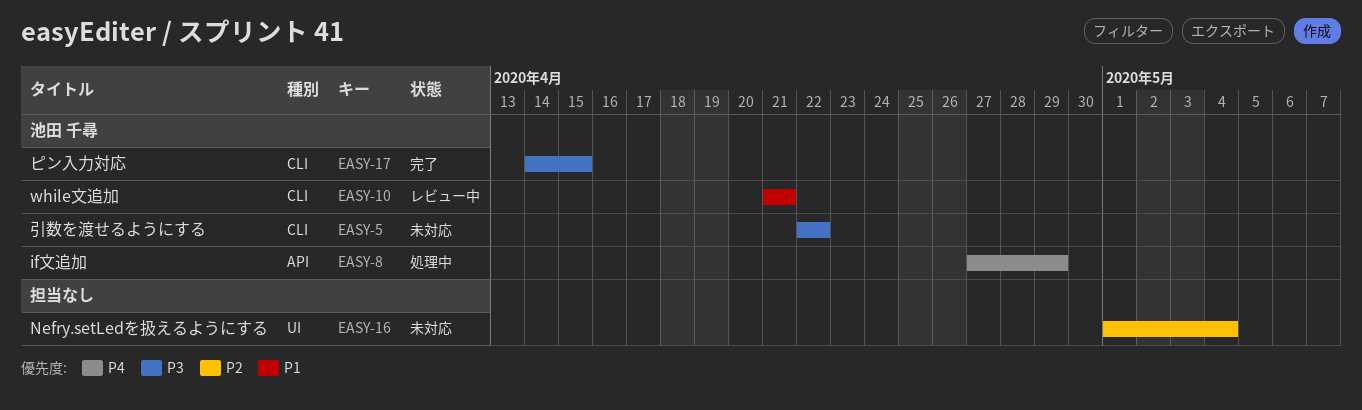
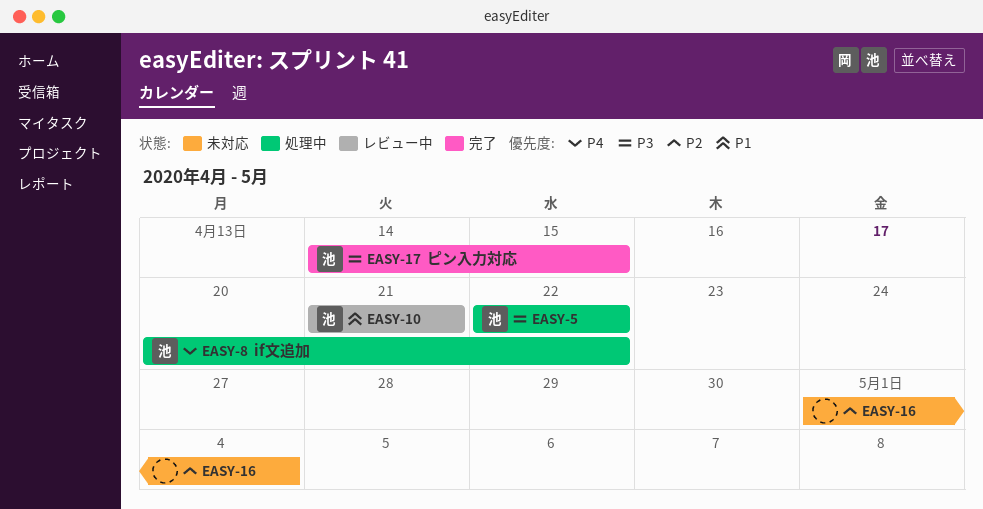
EASY-5, status: 未対応 -> 処理中
EASY-8, start: Apr 27 -> Apr 20
EASY-8, due: Apr 29 -> Apr 22

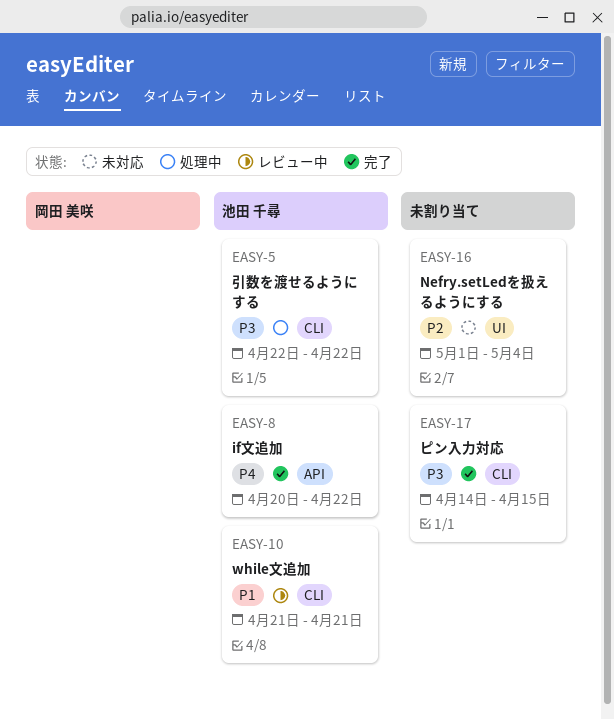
EASY-8, status: 処理中 -> 完了
EASY-17, owner: 池田 千尋 -> none

